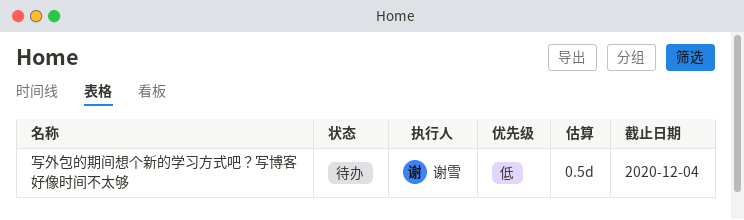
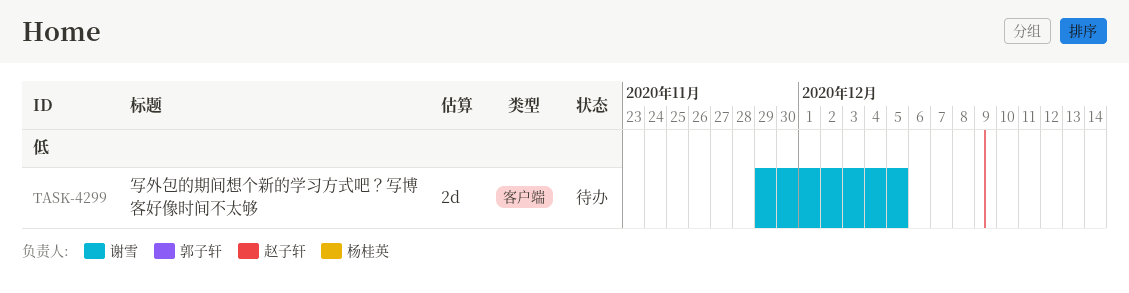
写外包的期间想个新的学习方式吧？写博客好像时间不太够, estimate: 0.5d -> 2d
写外包的期间想个新的学习方式吧？写博客好像时间不太够, due: Dec 4 -> Dec 5

